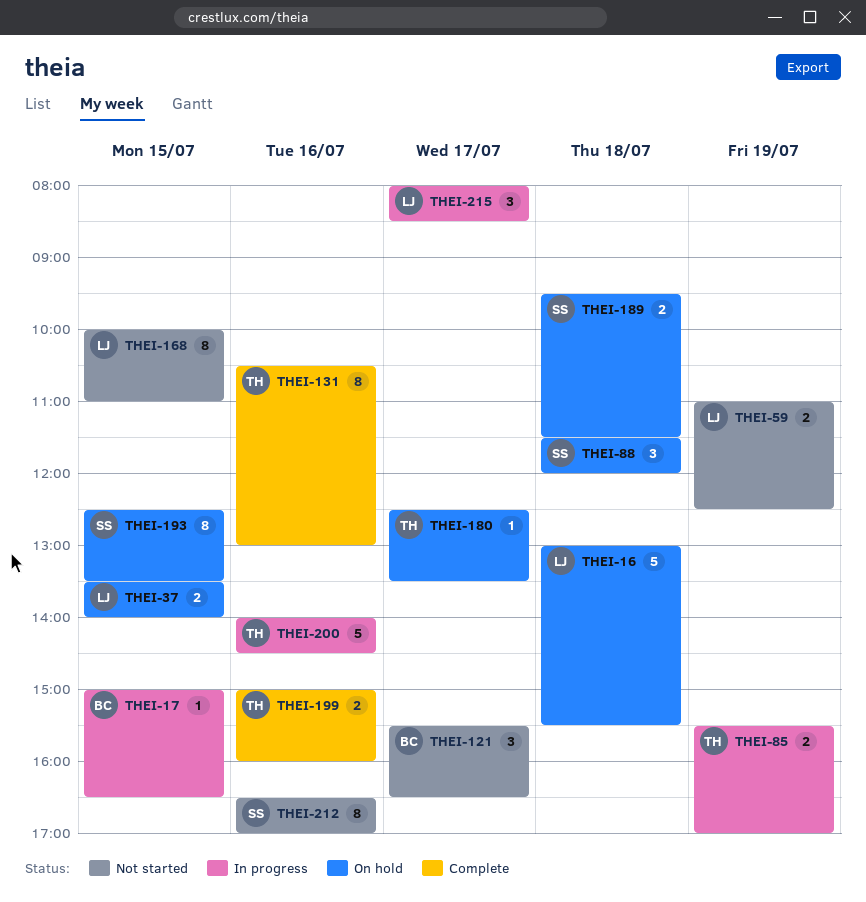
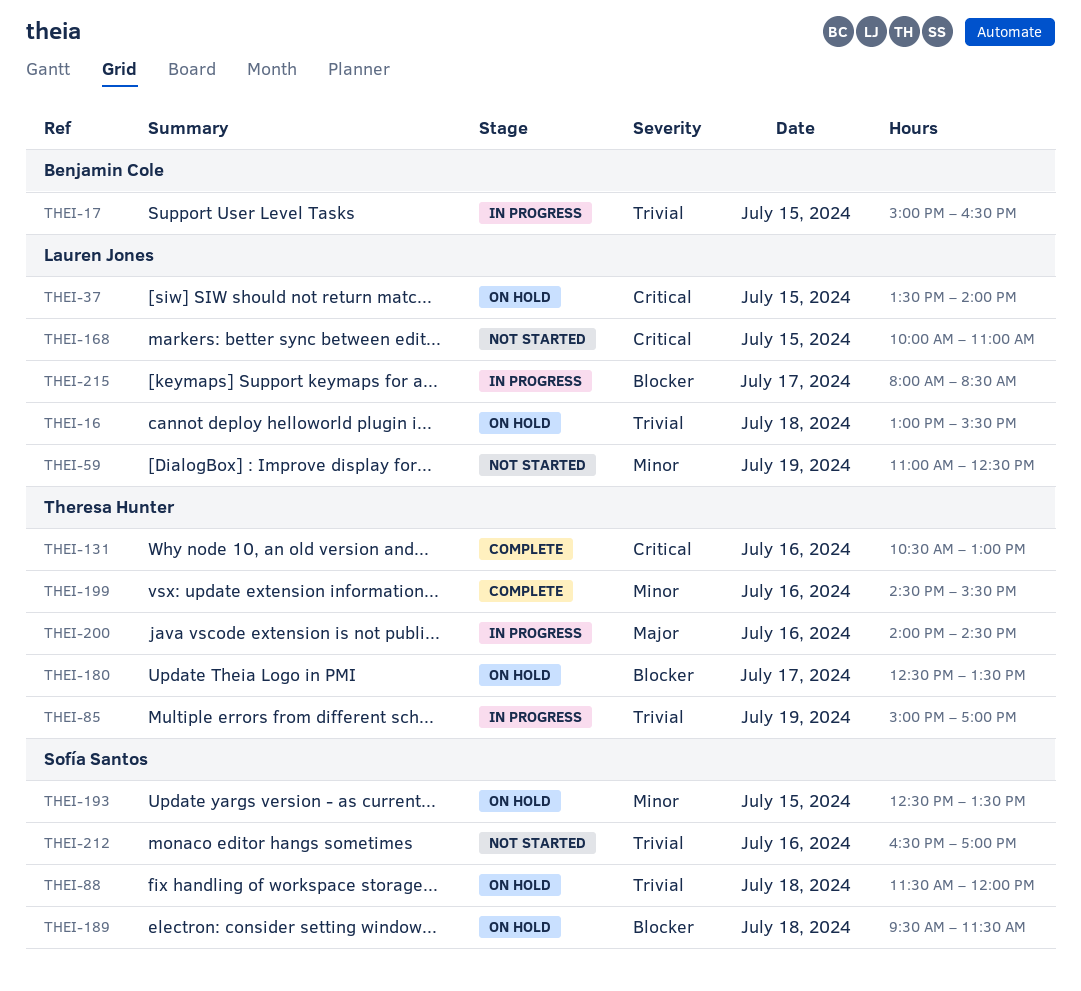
THEI-85, begins: 15:30 -> 15:00
THEI-121: present -> none
THEI-199, begins: 15:00 -> 14:30
THEI-199, ends: 16:00 -> 15:30

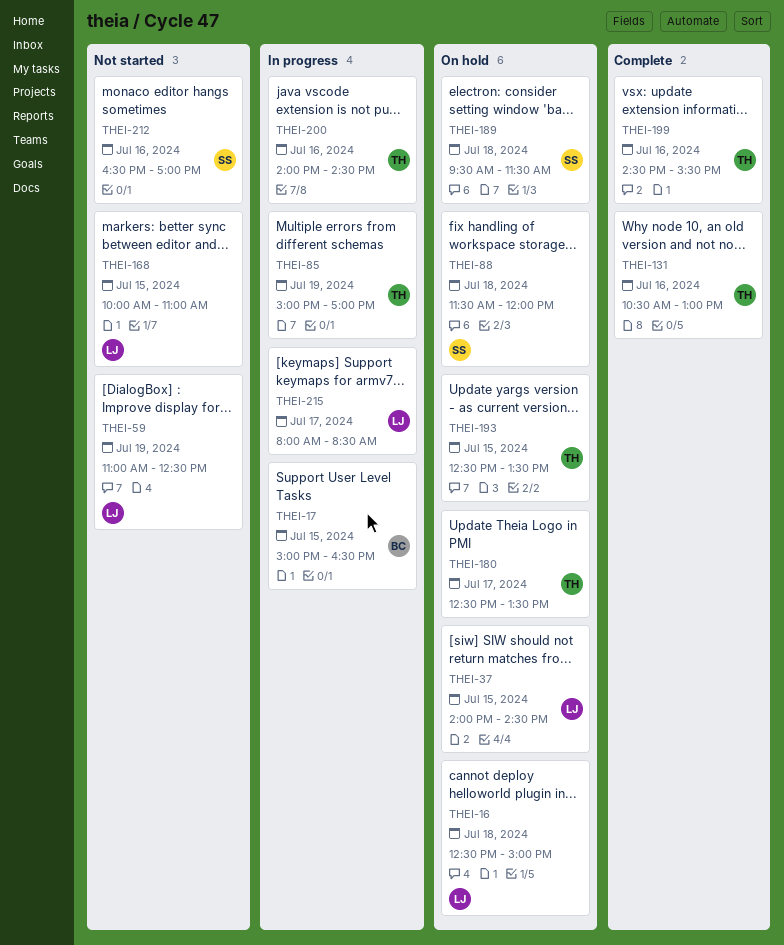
THEI-16, begins: 13:00 -> 12:30
THEI-16, ends: 15:30 -> 15:00
THEI-37, begins: 13:30 -> 14:00
THEI-37, ends: 14:00 -> 14:30
THEI-193, owner: Sofía Santos -> Theresa Hunter

